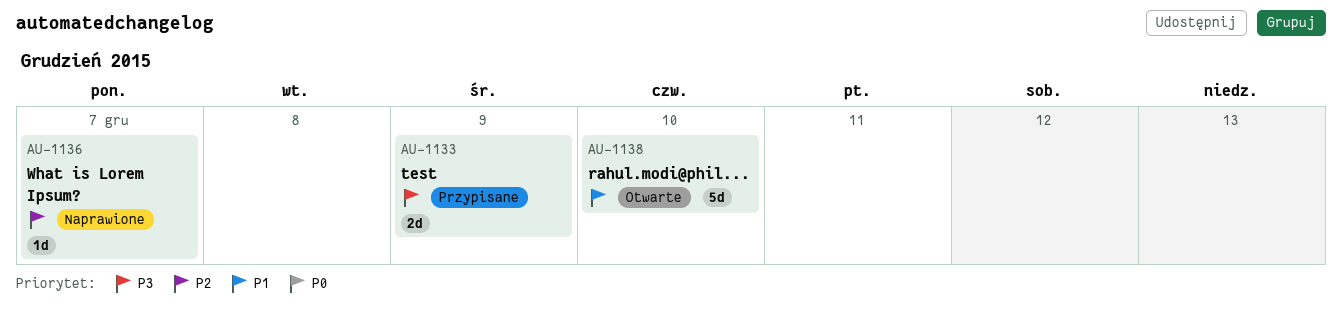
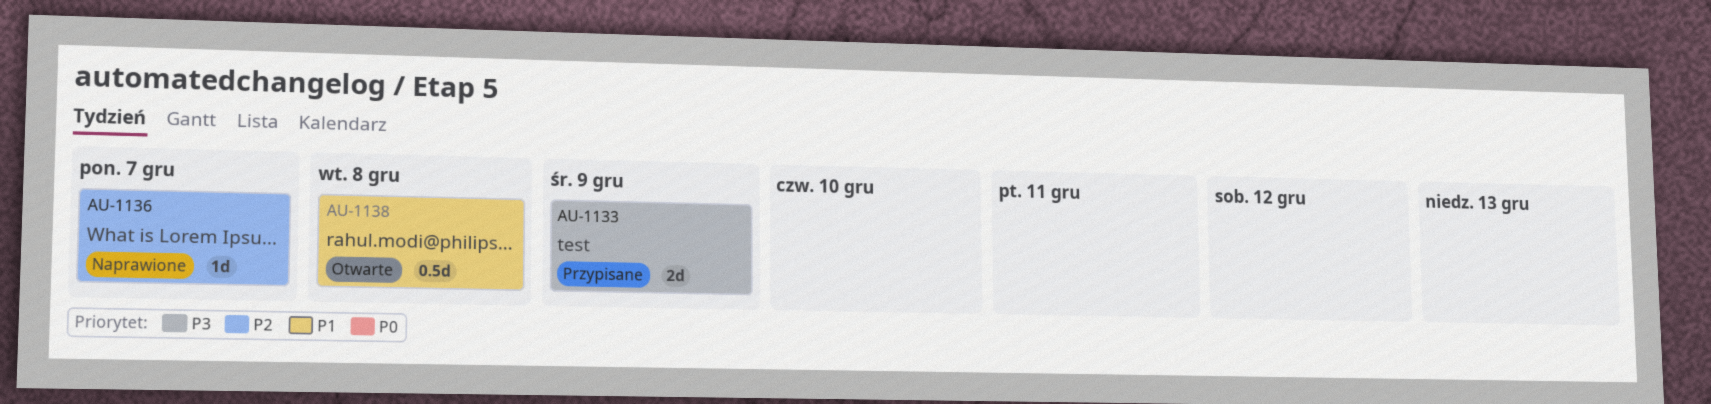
AU-1138, estimate: 5d -> 0.5d
AU-1138, due: Dec 10 -> Dec 8

